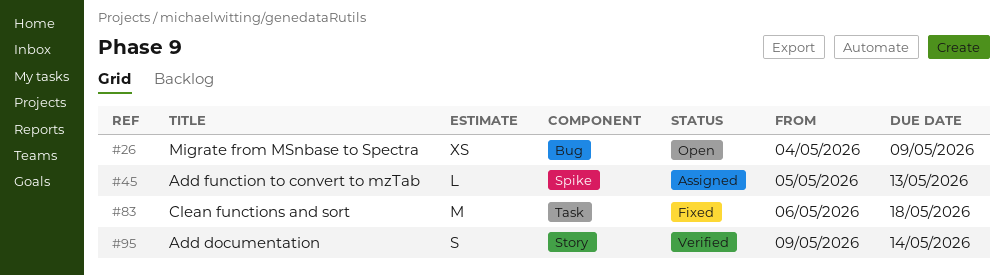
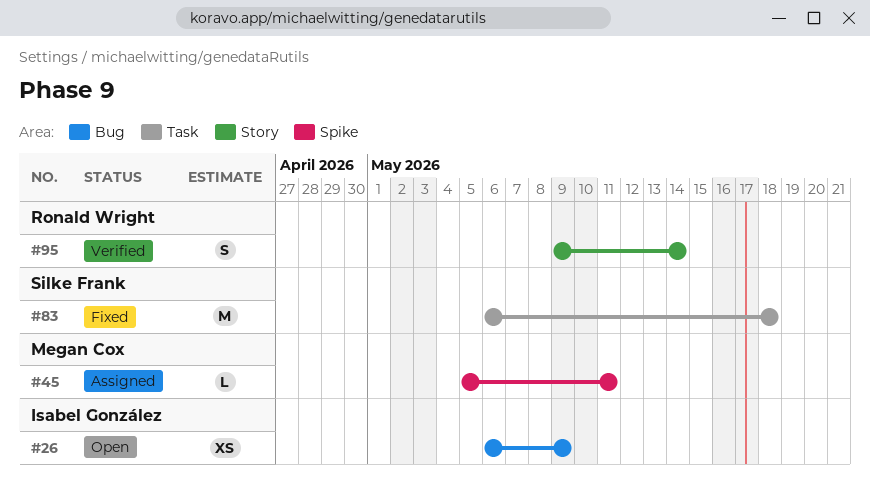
#26, start: May 4 -> May 6
#45, due: May 13 -> May 11

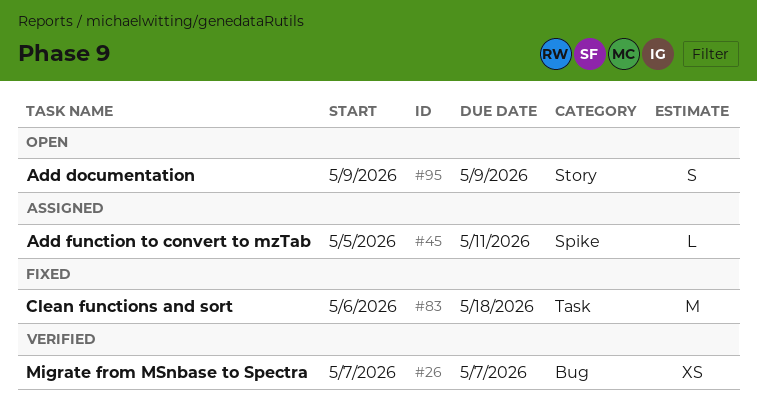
#26, status: Open -> Verified
#26, start: May 6 -> May 7
#26, due: May 9 -> May 7
#95, status: Verified -> Open
#95, due: May 14 -> May 9

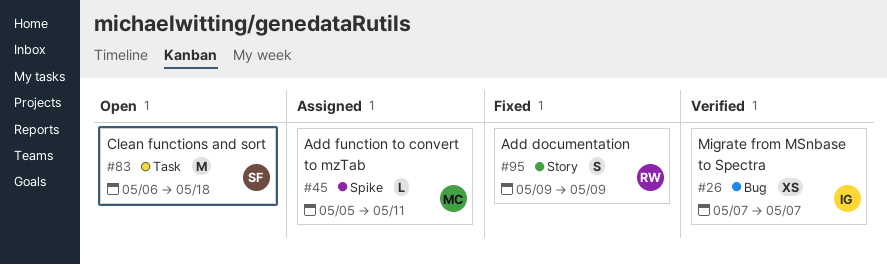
#83, status: Fixed -> Open
#95, status: Open -> Fixed

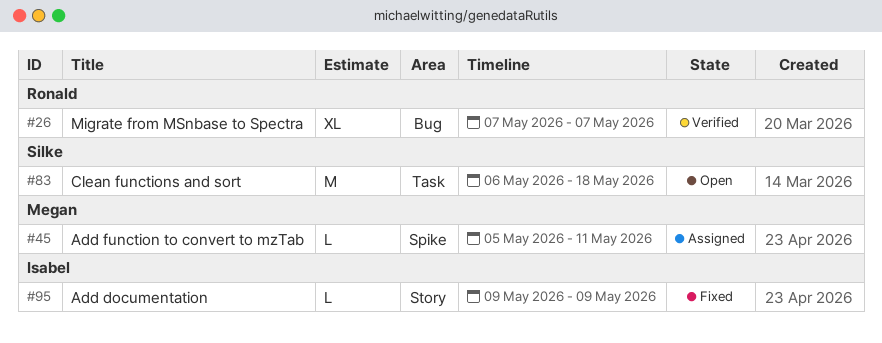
#26, owner: Isabel -> Ronald
#26, estimate: XS -> XL
#95, owner: Ronald -> Isabel
#95, estimate: S -> L

